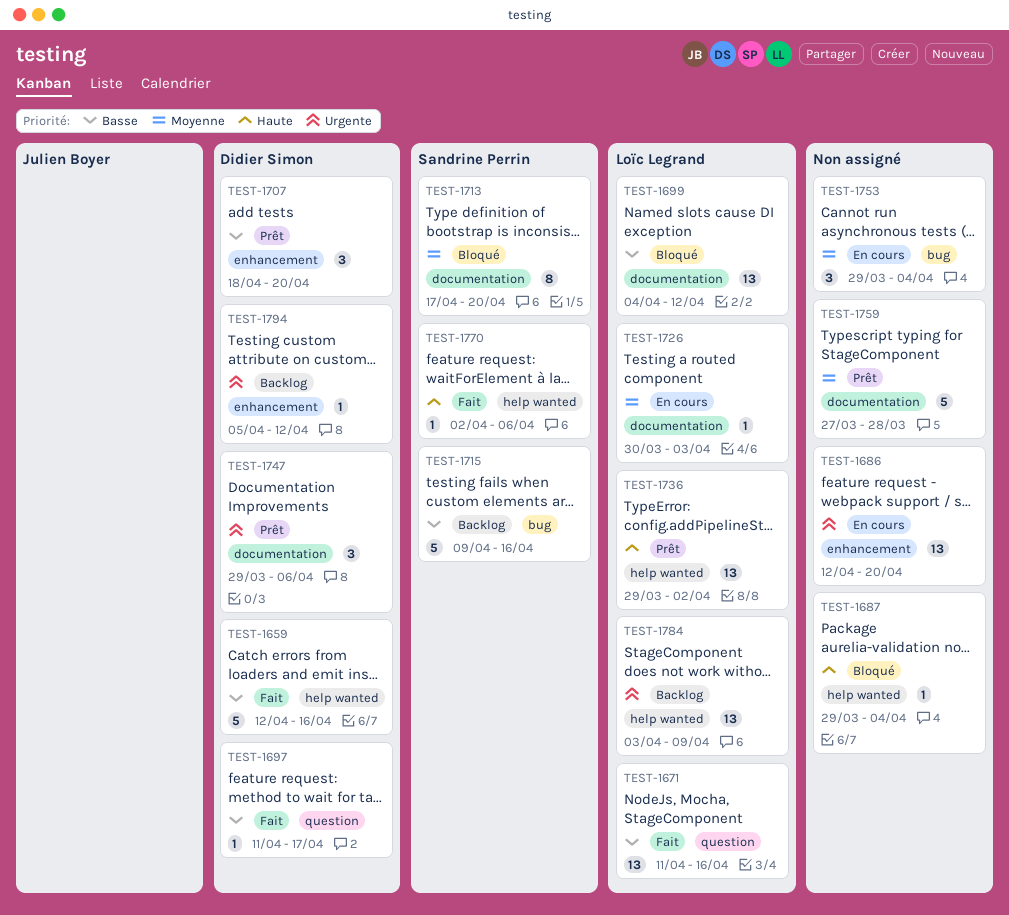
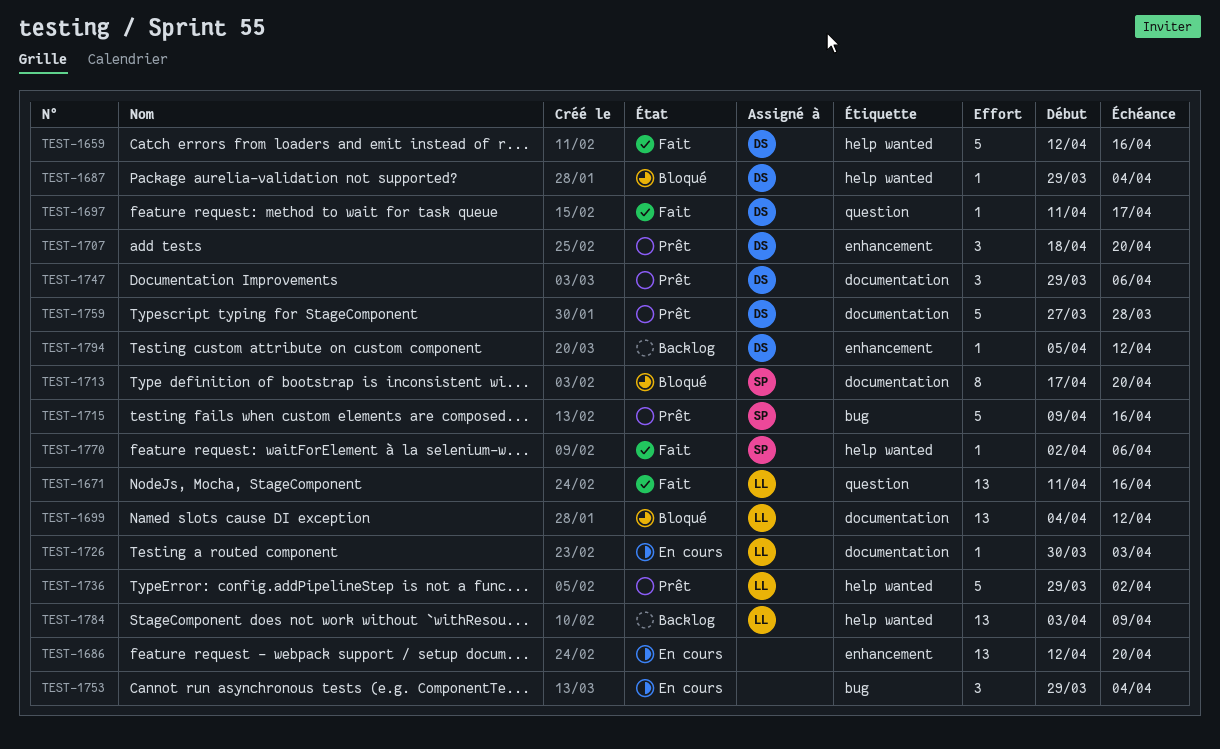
TEST-1687, owner: none -> Didier Simon
TEST-1715, status: Backlog -> Prêt
TEST-1736, estimate: 13 -> 5
TEST-1759, owner: none -> Didier Simon

